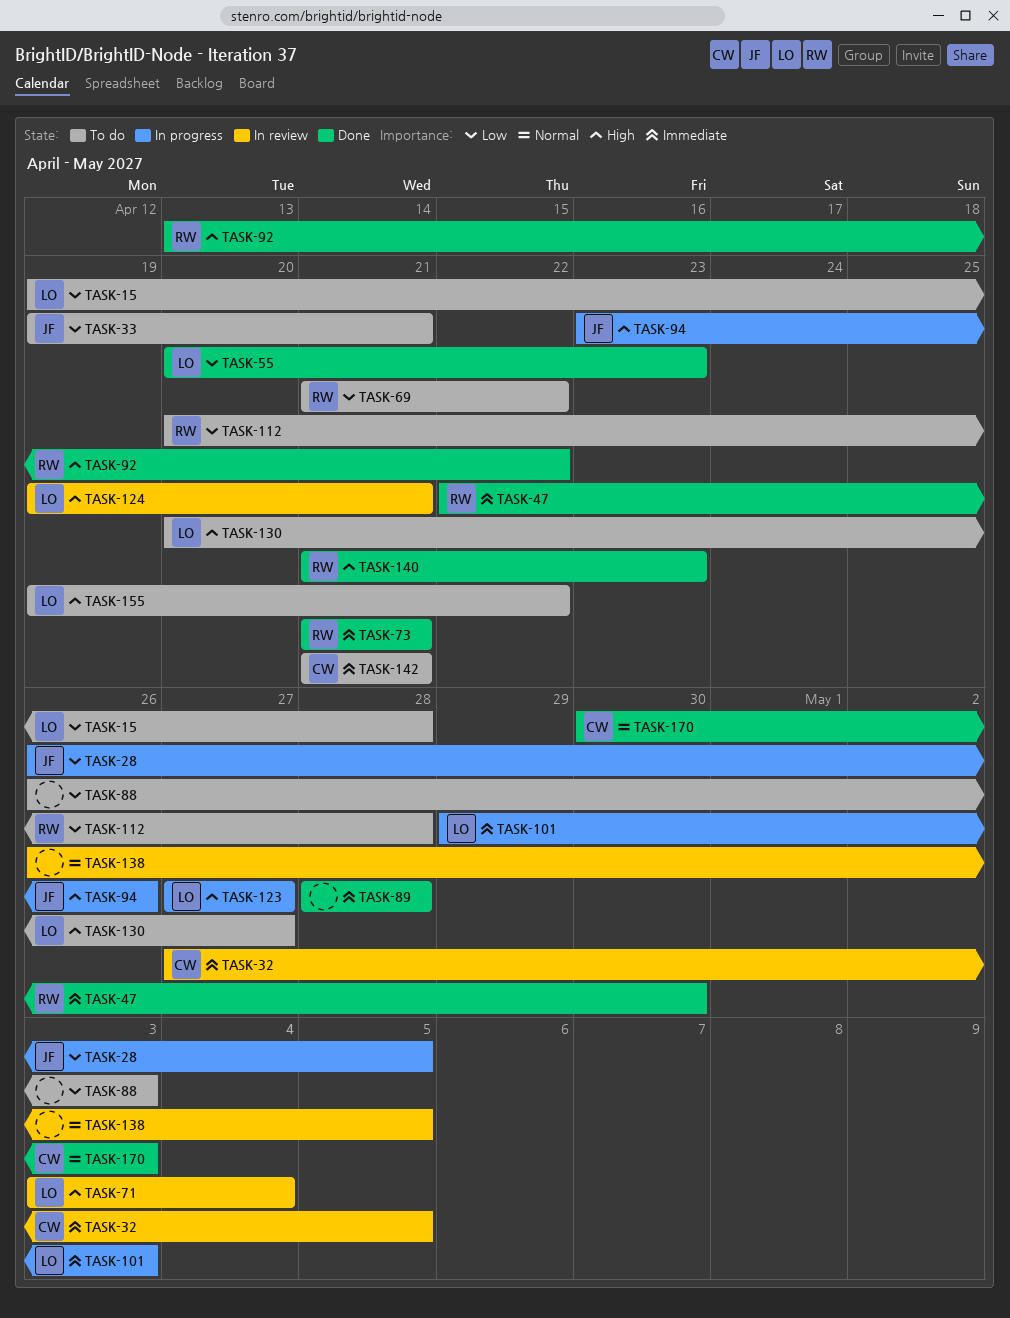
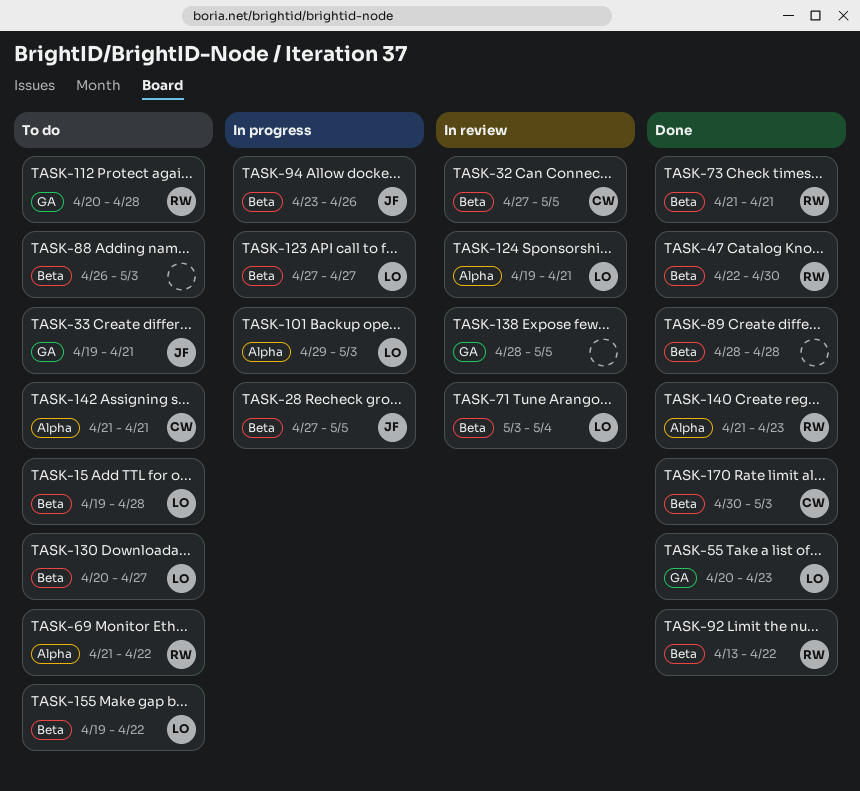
TASK-28, start: Apr 26 -> Apr 27
TASK-138, start: Apr 26 -> Apr 28

